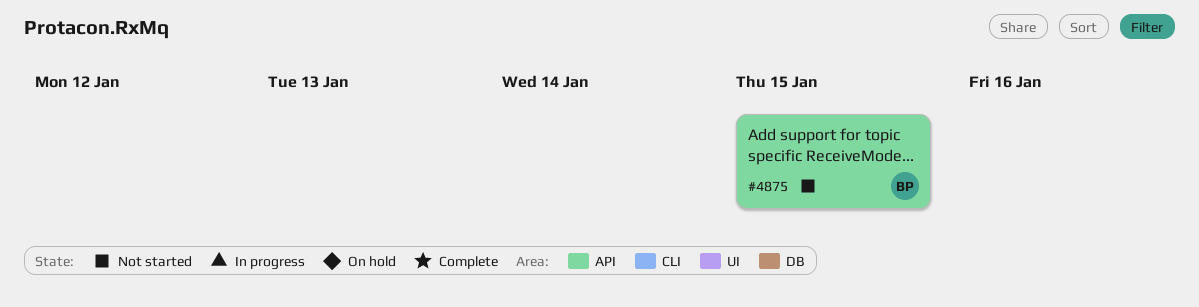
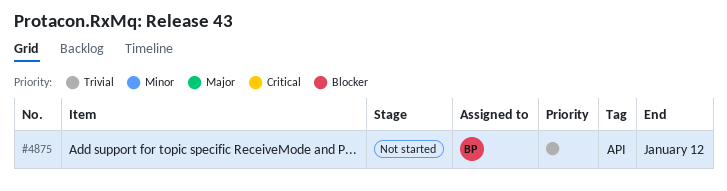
#4875, due: Jan 15 -> Jan 12

